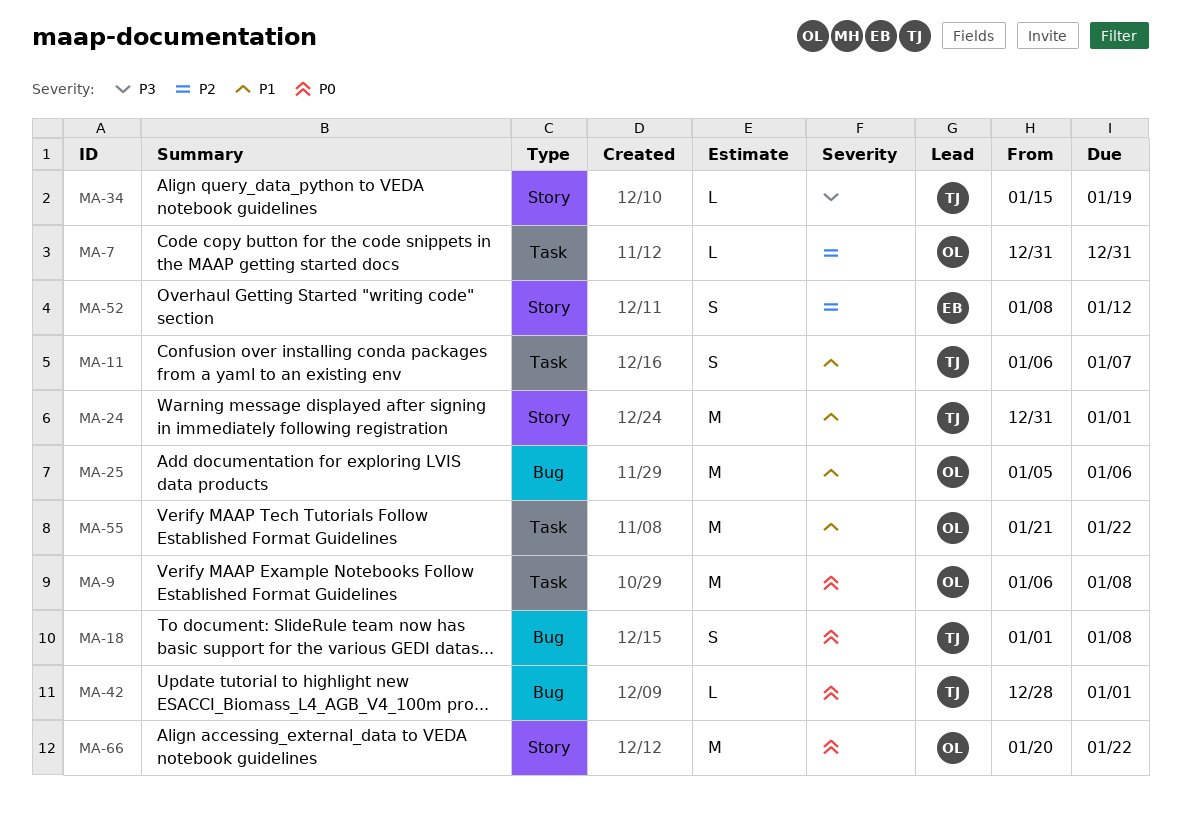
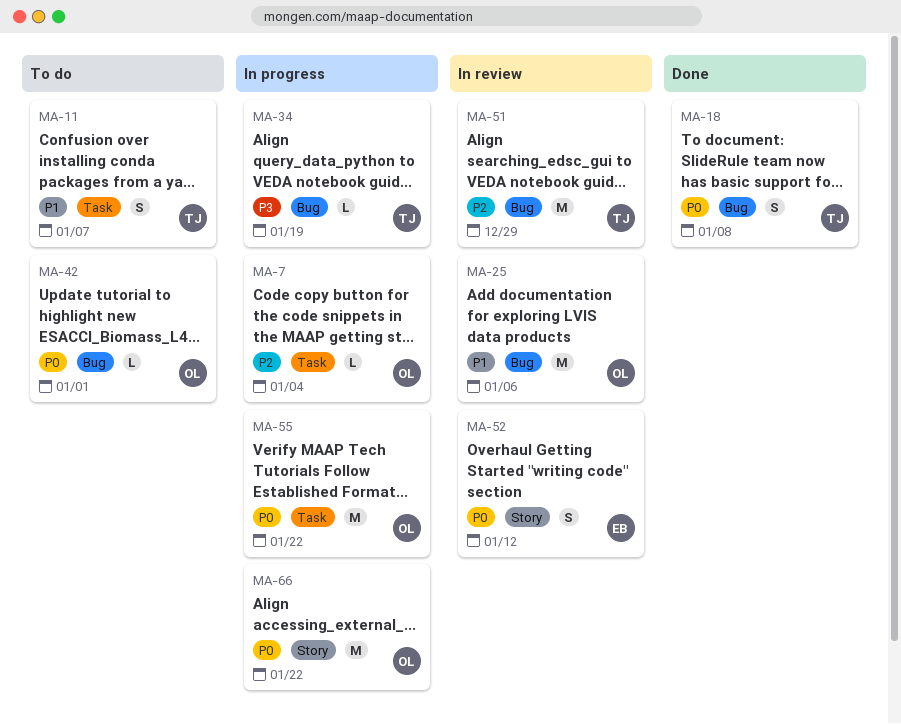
MA-7, due: Dec 31 -> Jan 4
MA-9: present -> none
MA-24: present -> none
MA-34, label: Story -> Bug
MA-42, owner: TJ -> OL
MA-51: none -> present
MA-52, priority: P2 -> P0
MA-55, priority: P1 -> P0

